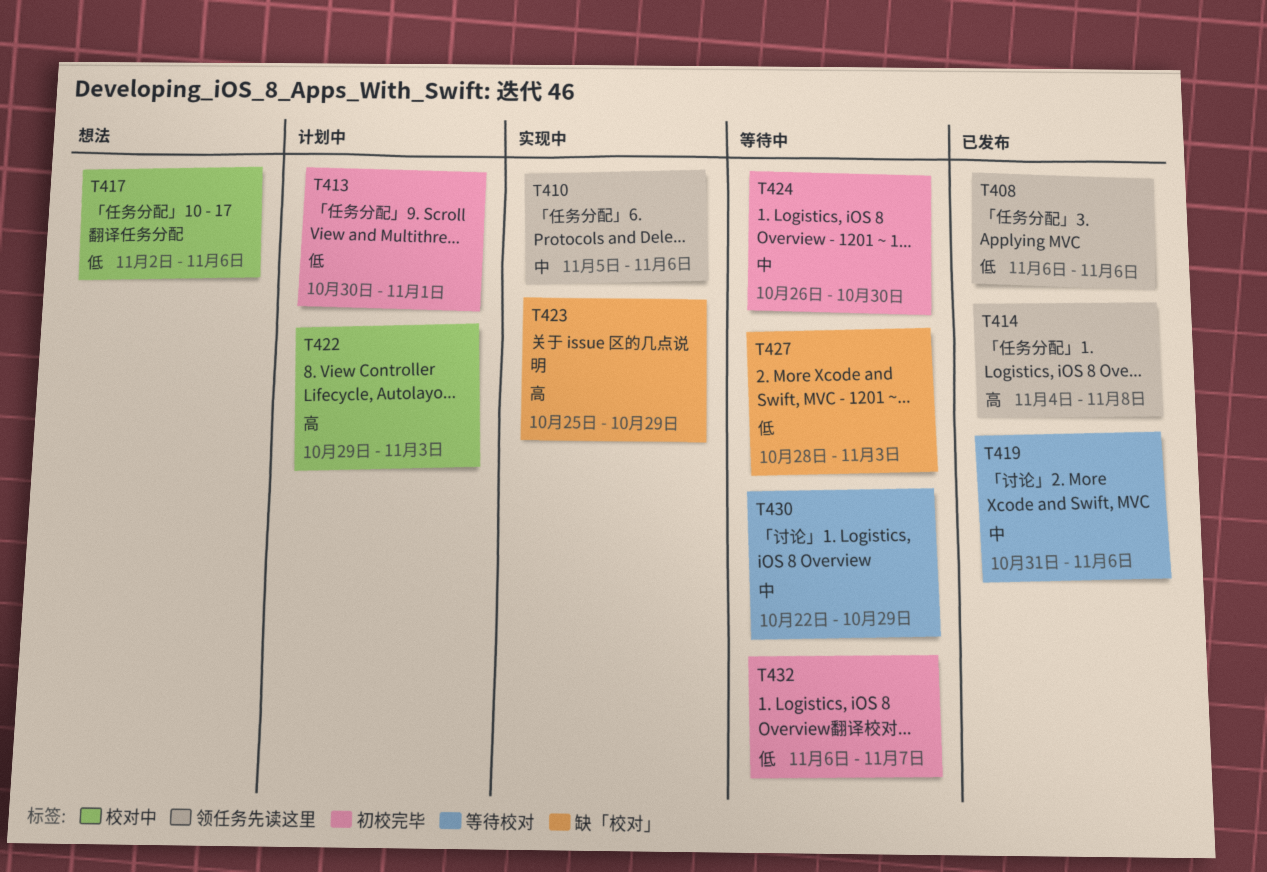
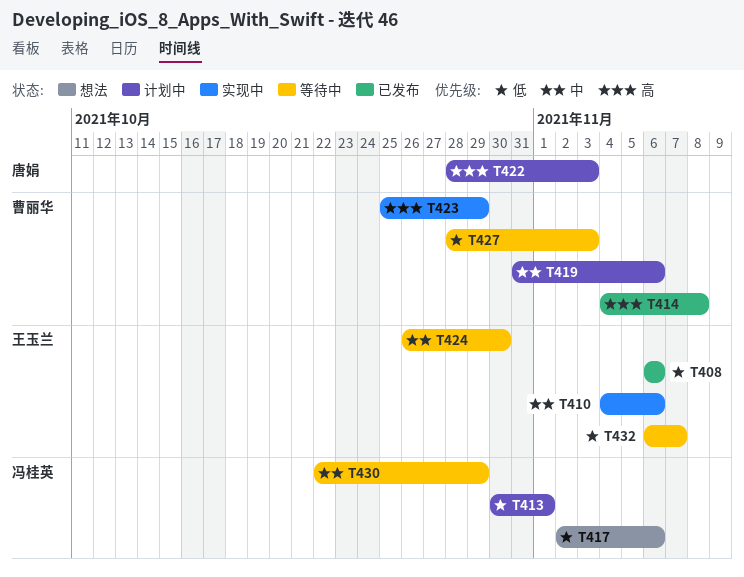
T410, start: Nov 5 -> Nov 4
T419, status: 已发布 -> 计划中
T422, start: Oct 29 -> Oct 28

